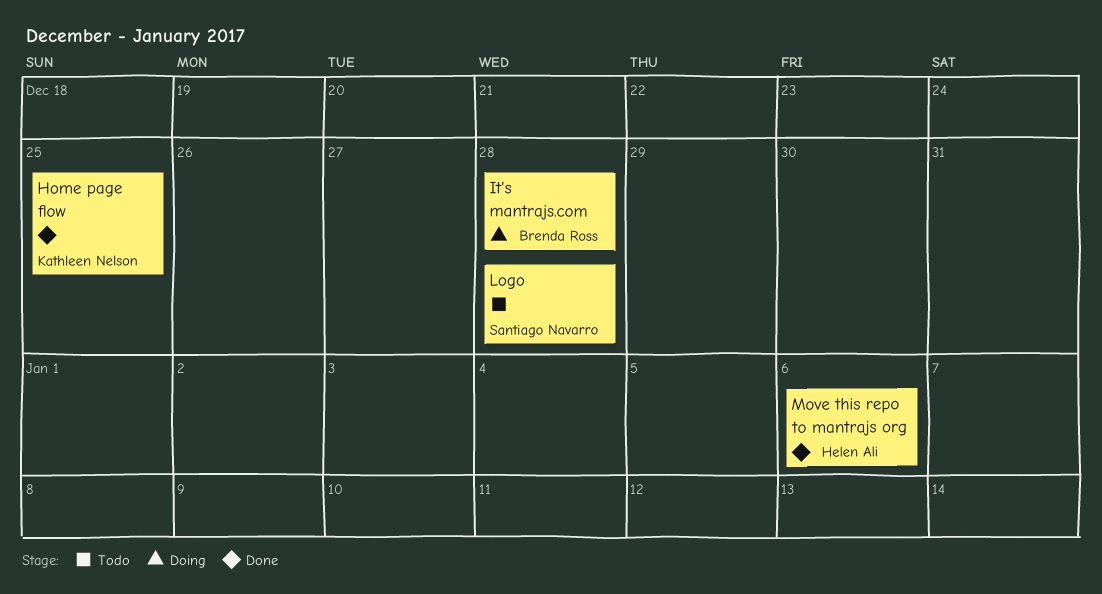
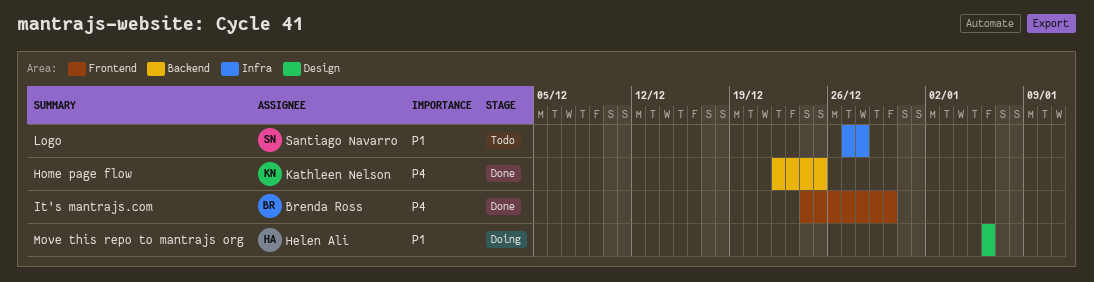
It's mantrajs.com, status: Doing -> Done
It's mantrajs.com, due: Dec 28 -> Dec 30
Move this repo to mantrajs org, status: Done -> Doing

